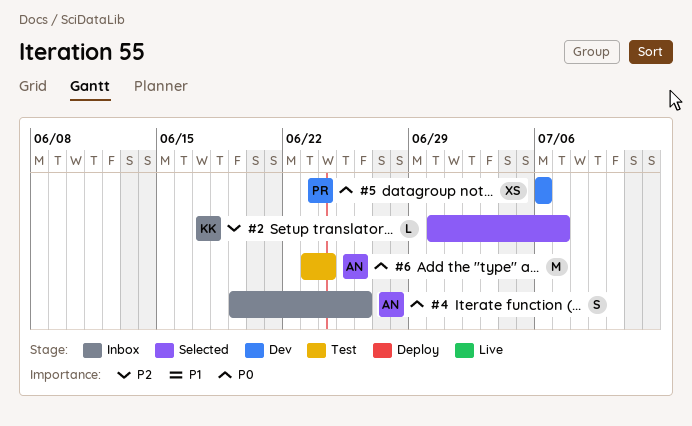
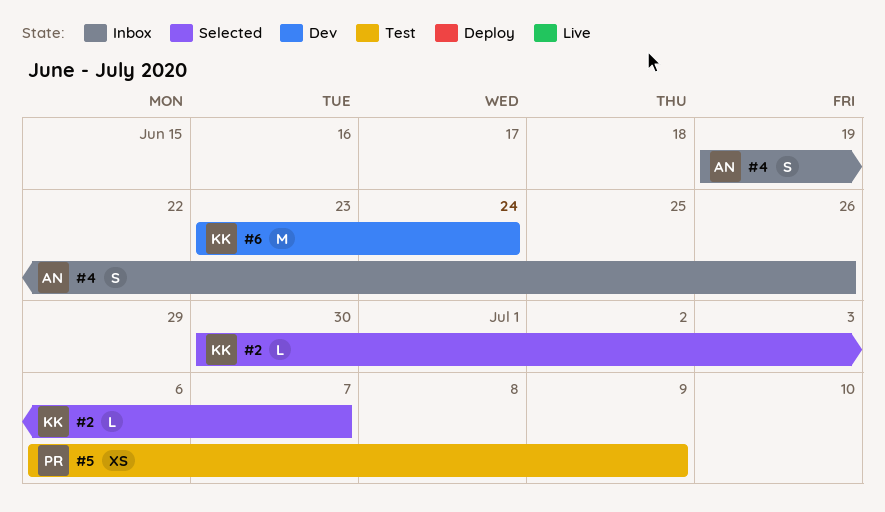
#5, status: Dev -> Test
#5, due: Jul 6 -> Jul 9
#6, status: Test -> Dev
#6, owner: AN -> KK

